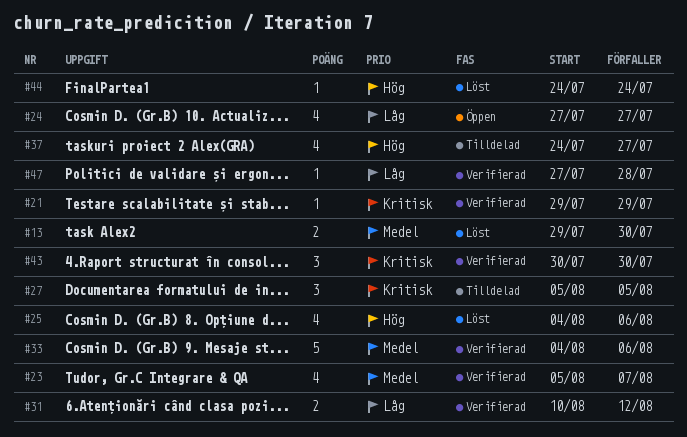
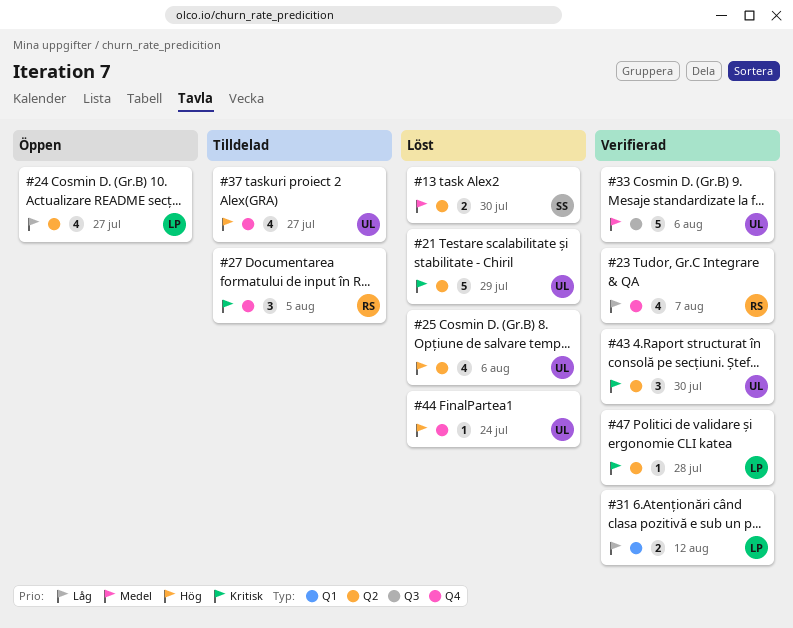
#21, status: Verifierad -> Löst
#21, estimate: 1 -> 5
#23, priority: Medel -> Låg
#47, priority: Låg -> Kritisk

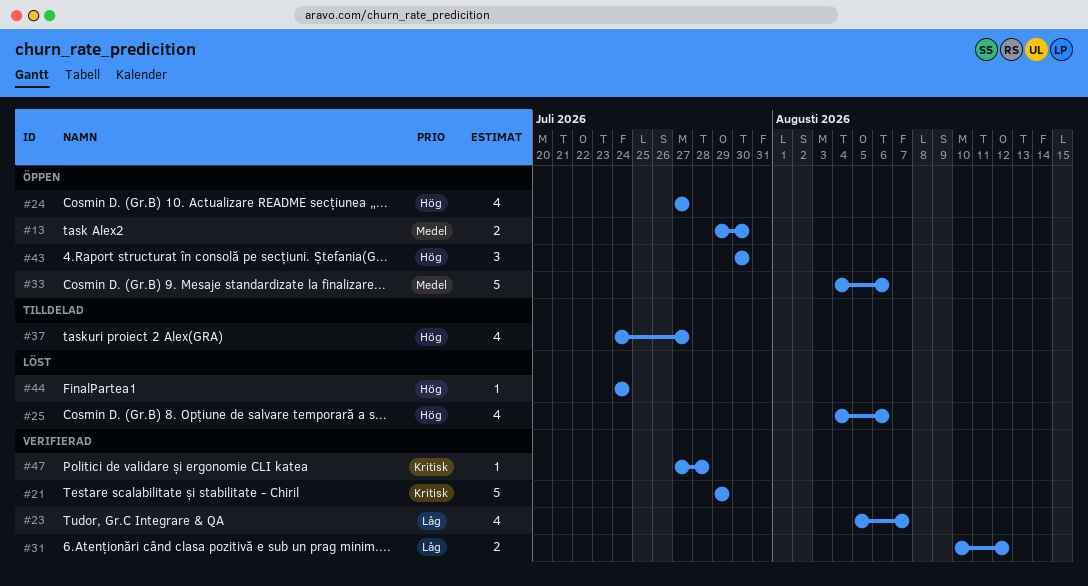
#13, status: Löst -> Öppen
#21, status: Löst -> Verifierad
#24, priority: Låg -> Hög
#27: present -> none
#33, status: Verifierad -> Öppen
#43, status: Verifierad -> Öppen
#43, priority: Kritisk -> Hög

